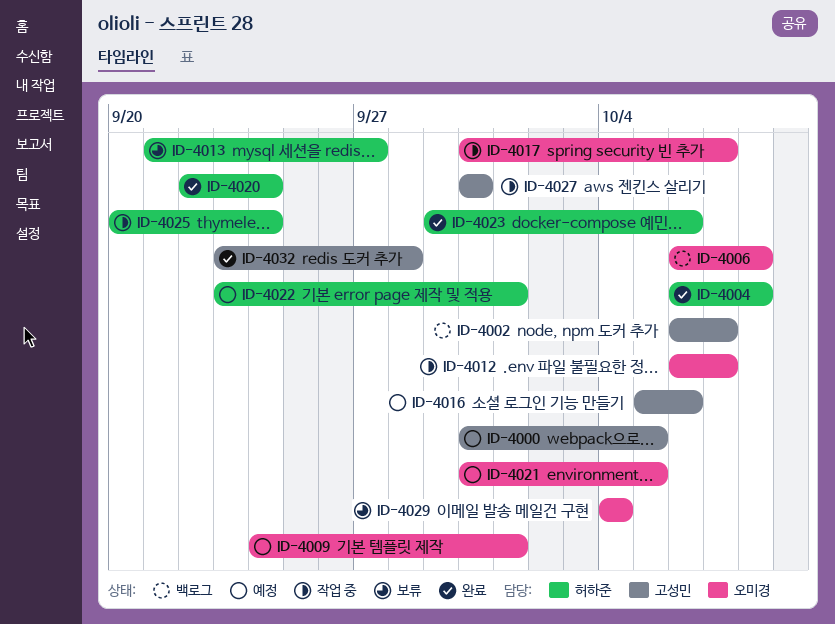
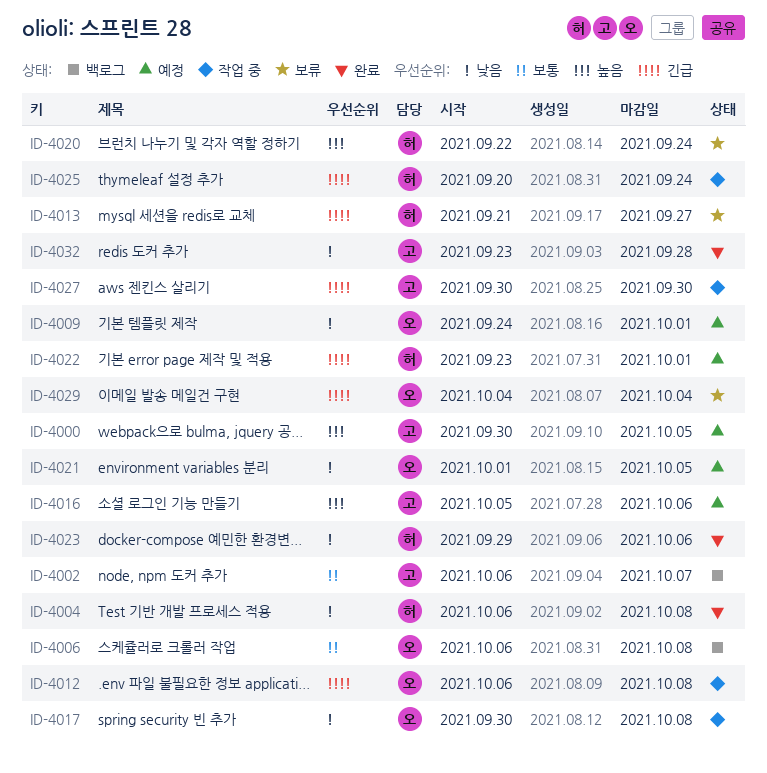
ID-4012, due: Oct 7 -> Oct 8
ID-4017, due: Oct 7 -> Oct 8
ID-4020, status: 완료 -> 보류
ID-4021, start: Sep 30 -> Oct 1

